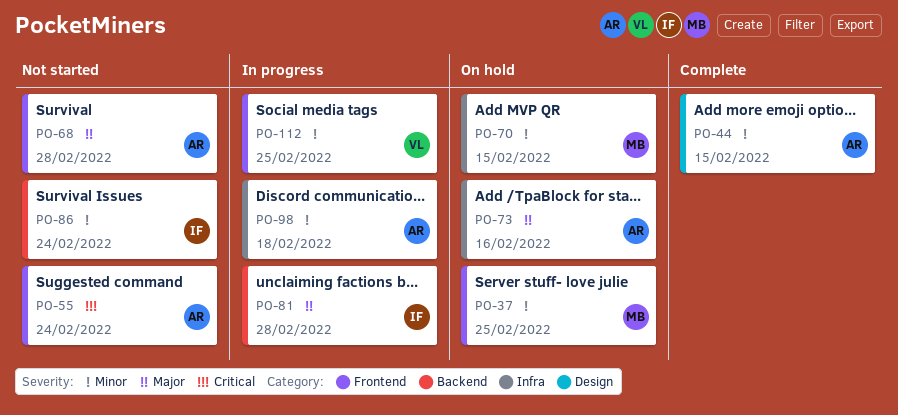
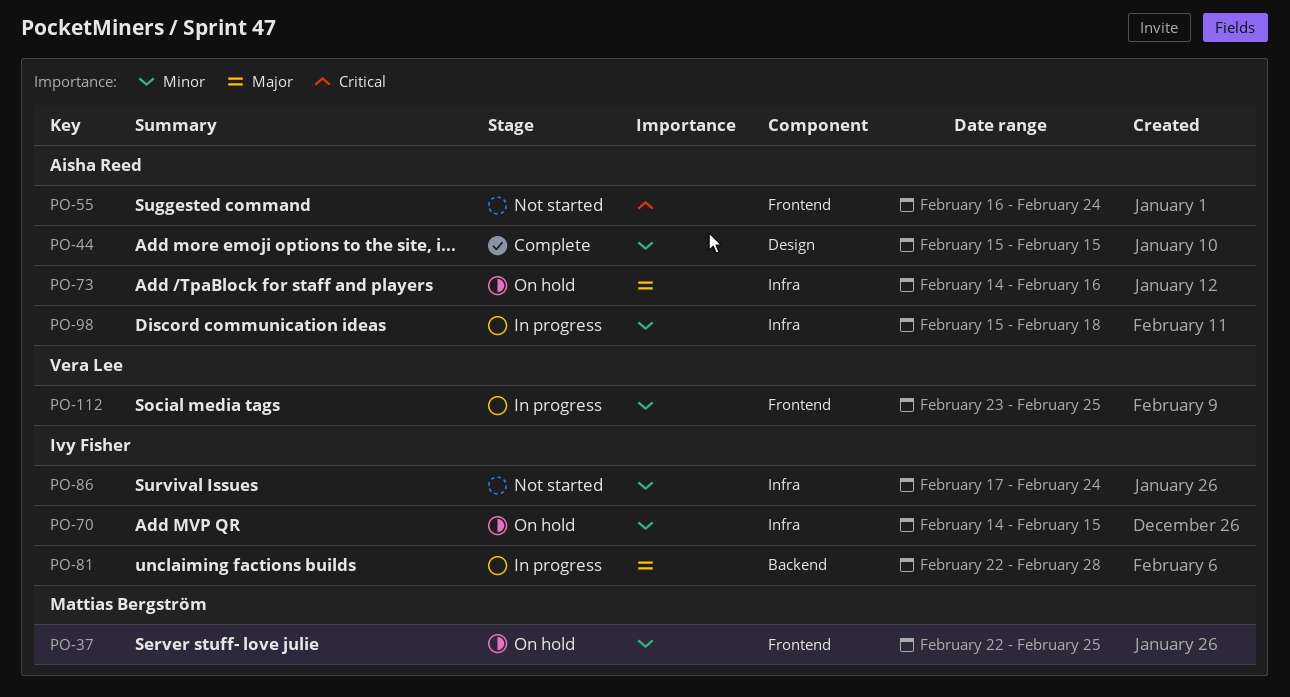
PO-68: present -> none
PO-70, owner: Mattias Bergström -> Ivy Fisher
PO-86, label: Backend -> Infra

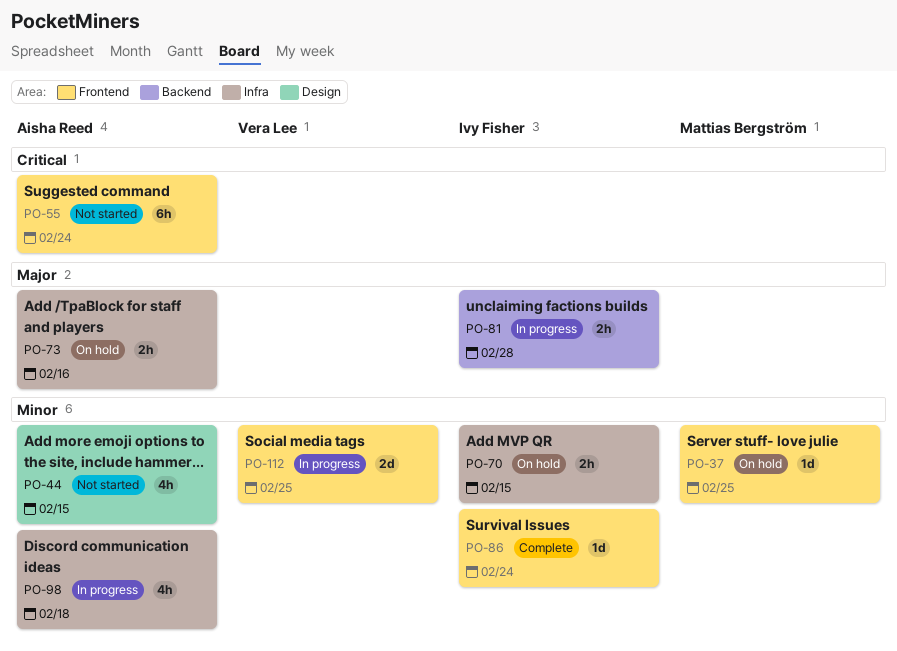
PO-44, status: Complete -> Not started
PO-86, status: Not started -> Complete
PO-86, label: Infra -> Frontend

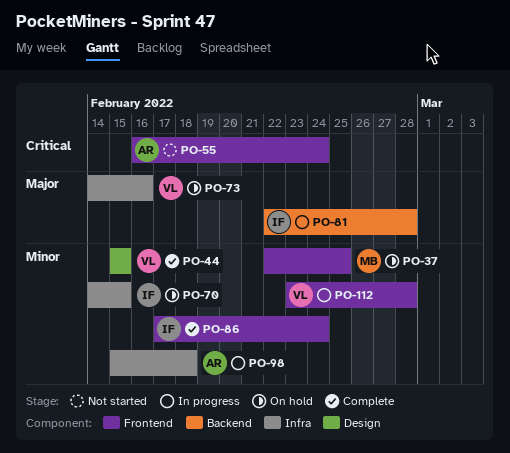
PO-44, status: Not started -> Complete
PO-44, owner: Aisha Reed -> Vera Lee
PO-73, owner: Aisha Reed -> Vera Lee
PO-112, due: Feb 25 -> Feb 28

